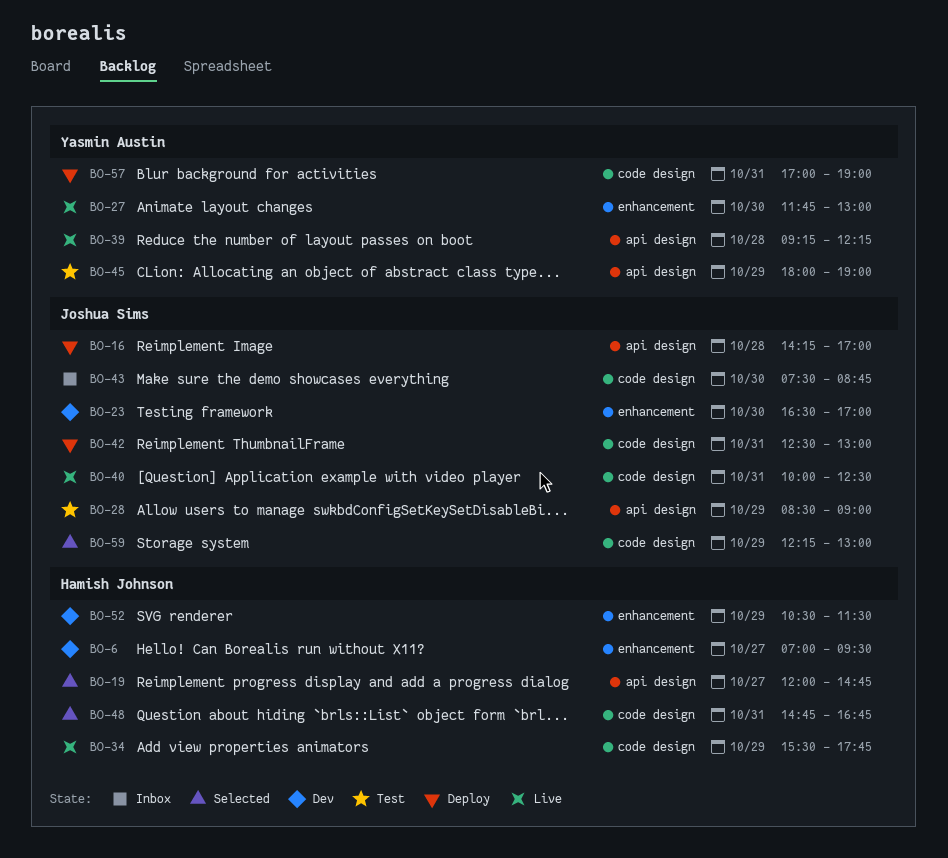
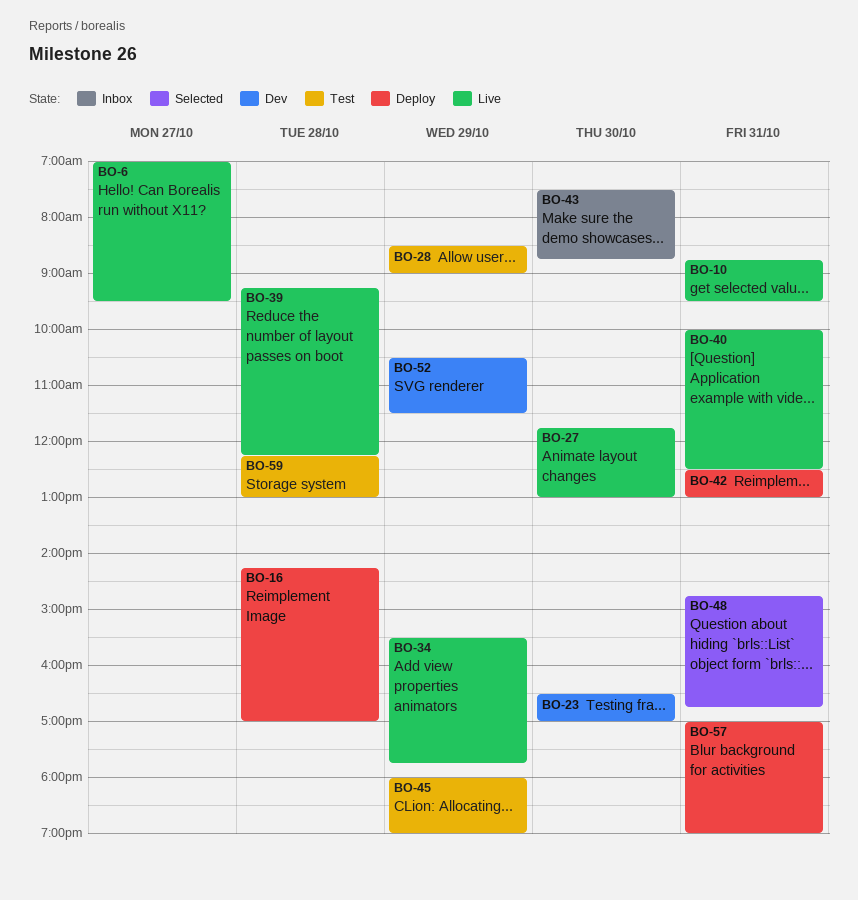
BO-6, status: Dev -> Live
BO-10: none -> present
BO-19: present -> none
BO-59, status: Selected -> Test
BO-59, day: Oct 29 -> Oct 28

